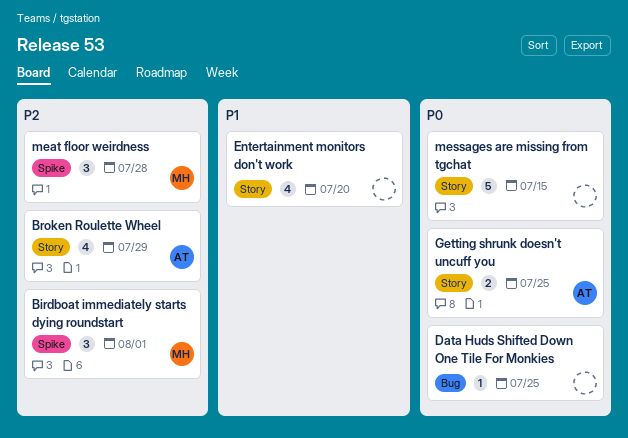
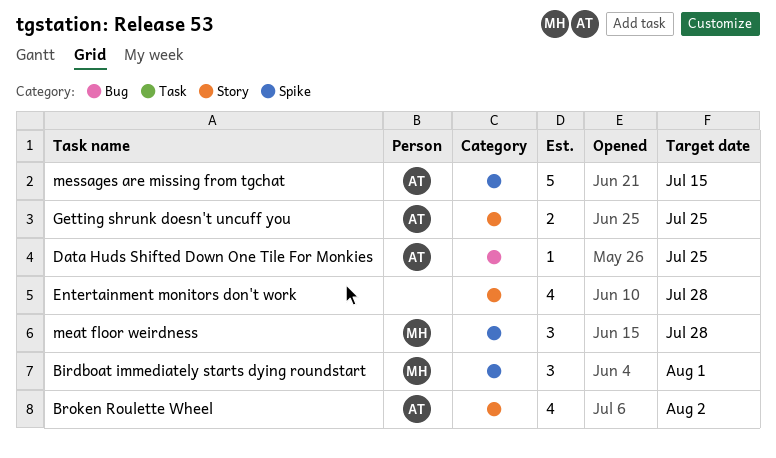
Broken Roulette Wheel, due: Jul 29 -> Aug 2
Data Huds Shifted Down One Tile For Monkies, owner: none -> AT
Entertainment monitors don't work, due: Jul 20 -> Jul 28
messages are missing from tgchat, owner: none -> AT
messages are missing from tgchat, label: Story -> Spike

